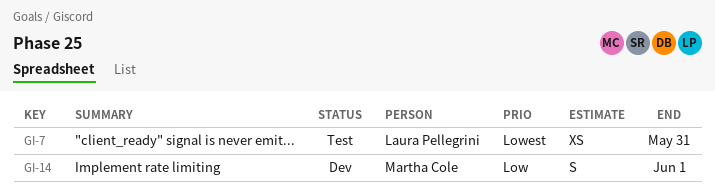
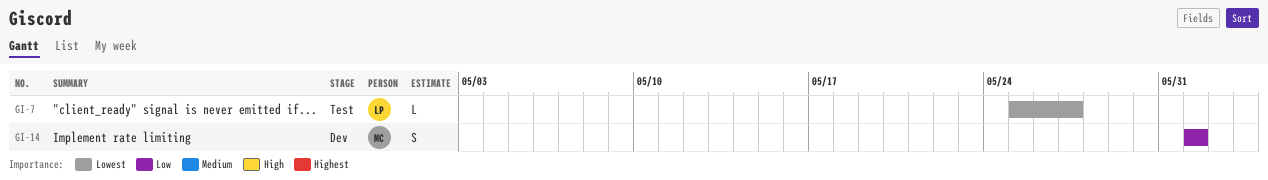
GI-7, estimate: XS -> L
GI-7, due: May 31 -> May 27

